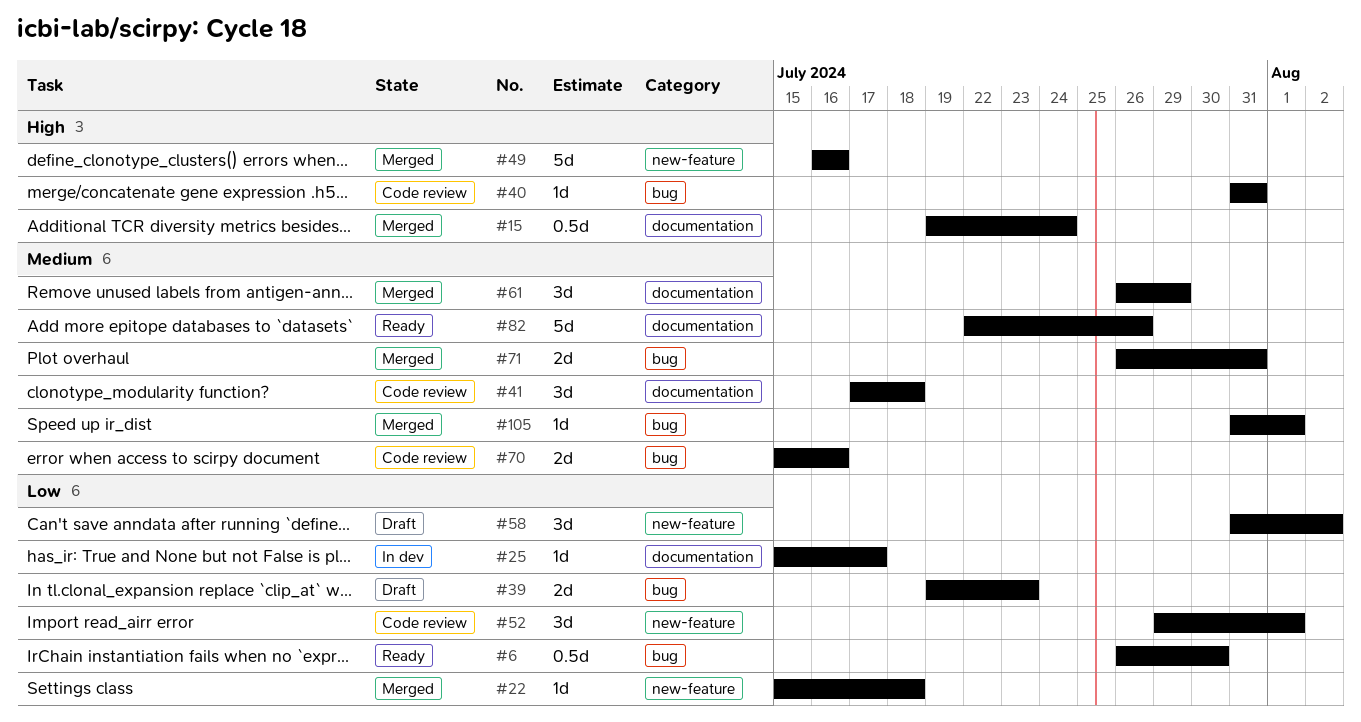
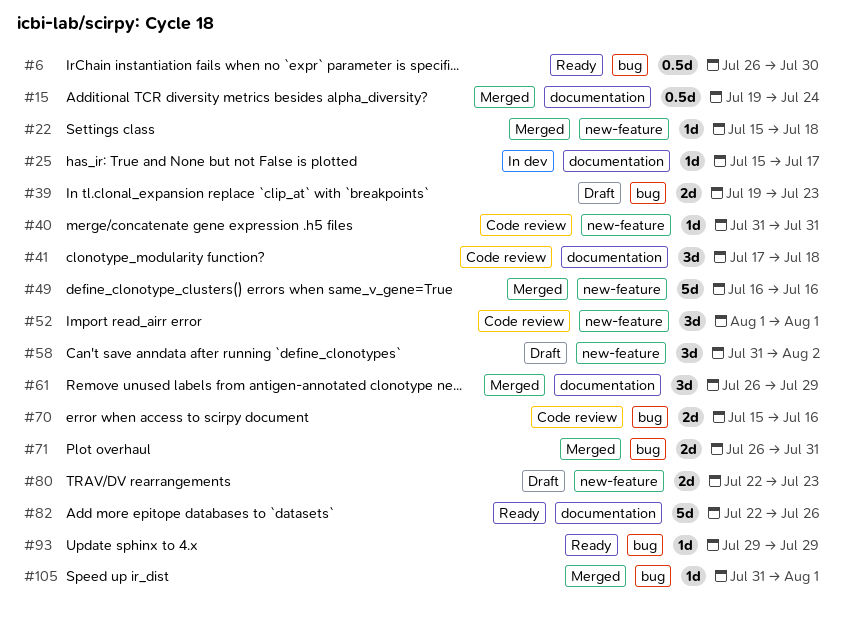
#40, label: bug -> new-feature
#52, start: Jul 29 -> Aug 1
#80: none -> present
#93: none -> present

